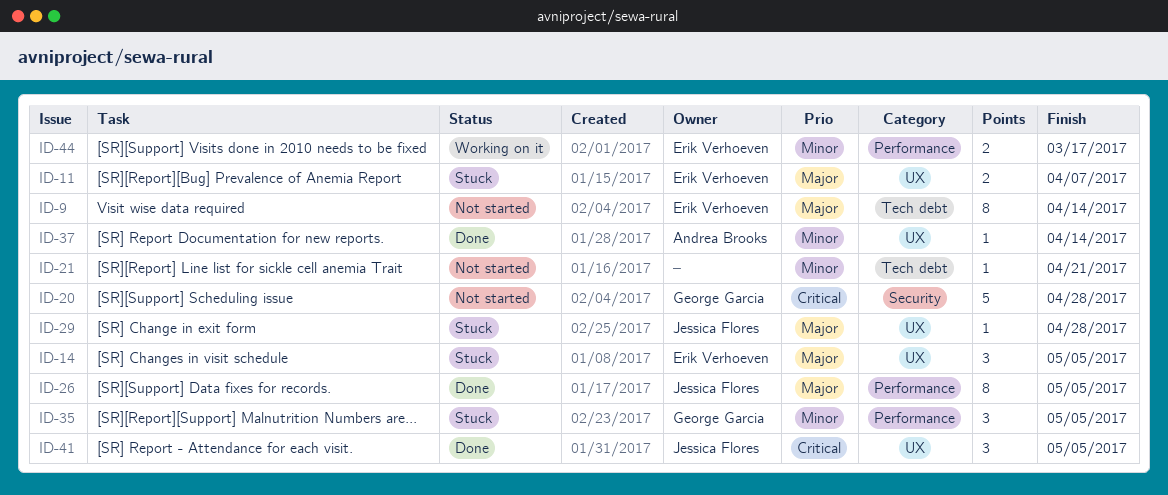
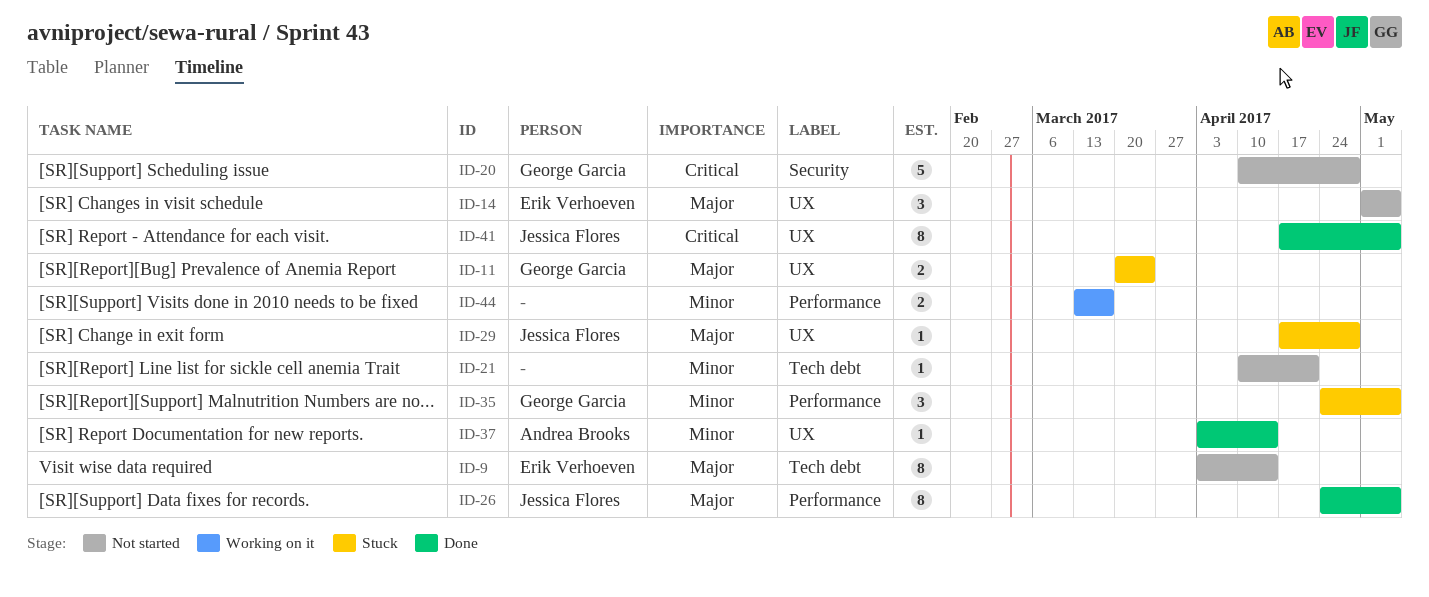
ID-11, owner: Erik Verhoeven -> George Garcia
ID-11, due: Apr 7 -> Mar 24
ID-14, status: Stuck -> Not started
ID-41, estimate: 3 -> 8
ID-44, owner: Erik Verhoeven -> none

